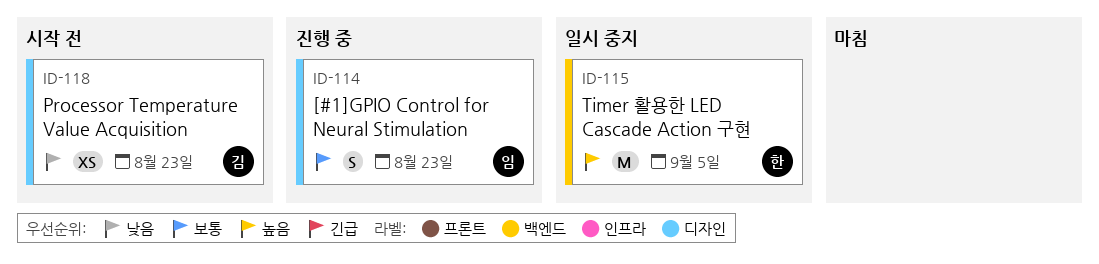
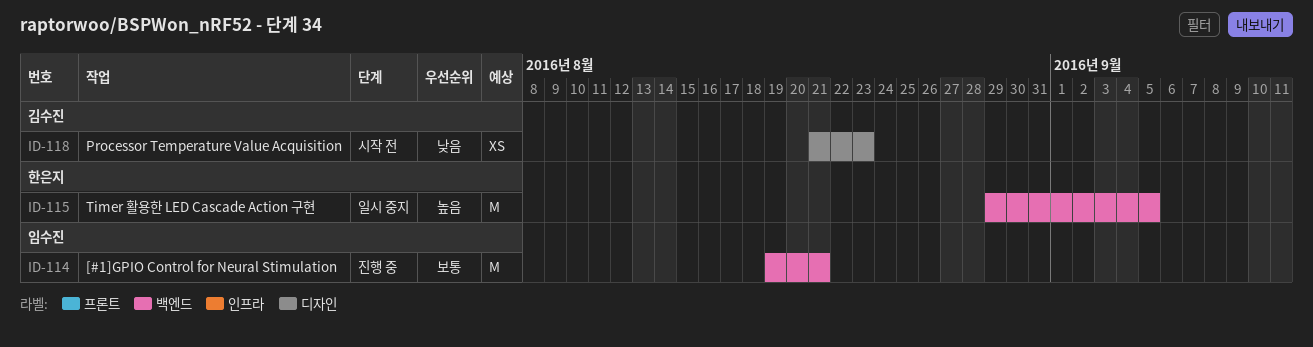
ID-114, label: 디자인 -> 백엔드
ID-114, estimate: S -> M
ID-114, due: Aug 23 -> Aug 21

